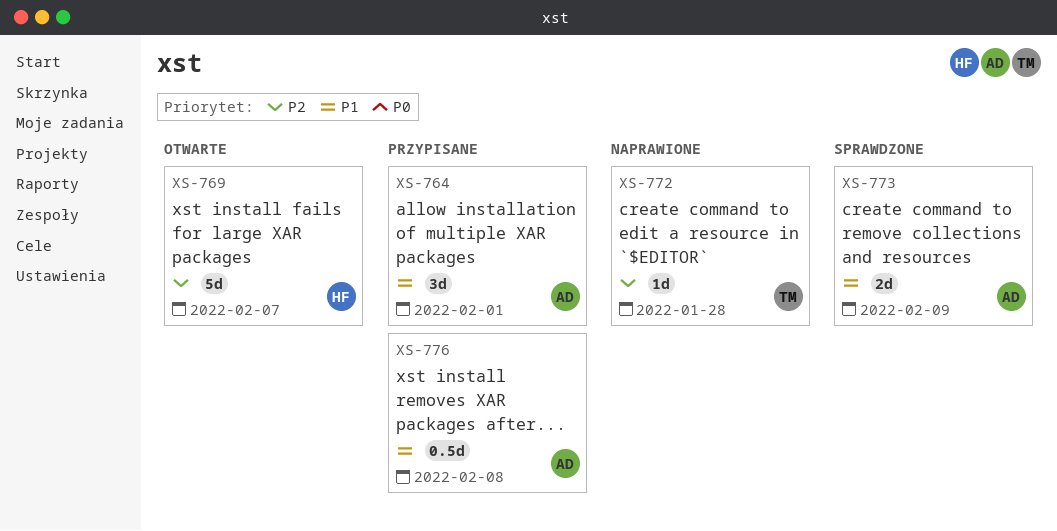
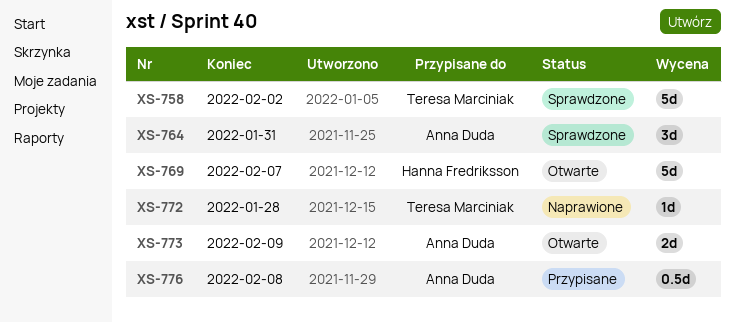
XS-758: none -> present
XS-764, status: Przypisane -> Sprawdzone
XS-764, due: Feb 1 -> Jan 31
XS-773, status: Sprawdzone -> Otwarte

